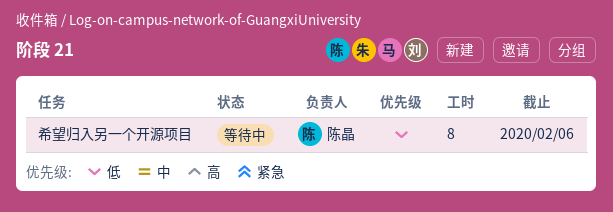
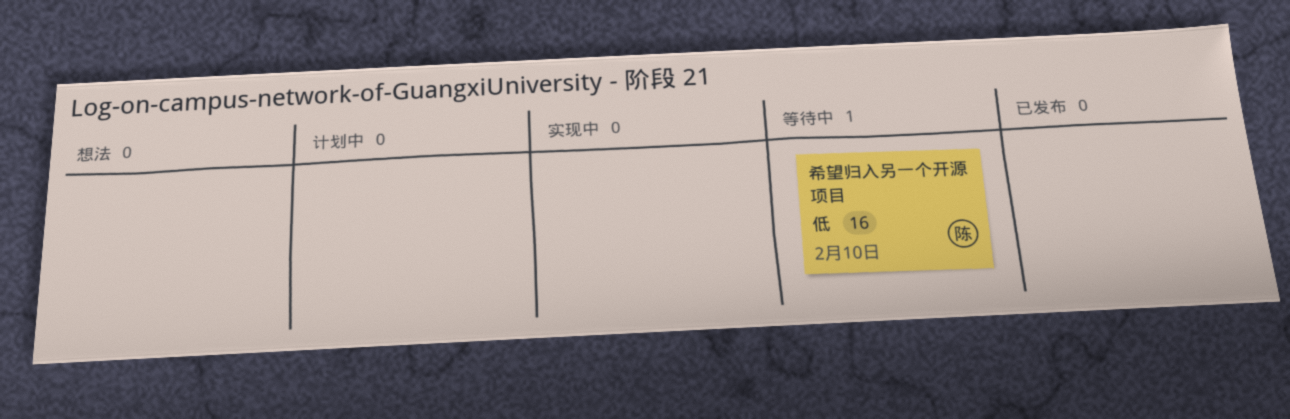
希望归入另一个开源项目, estimate: 8 -> 16
希望归入另一个开源项目, due: Feb 6 -> Feb 10

